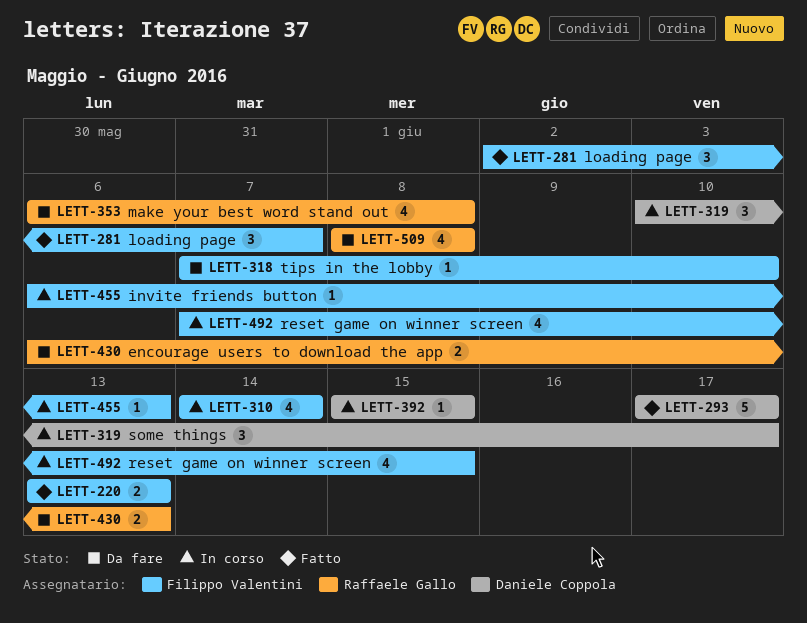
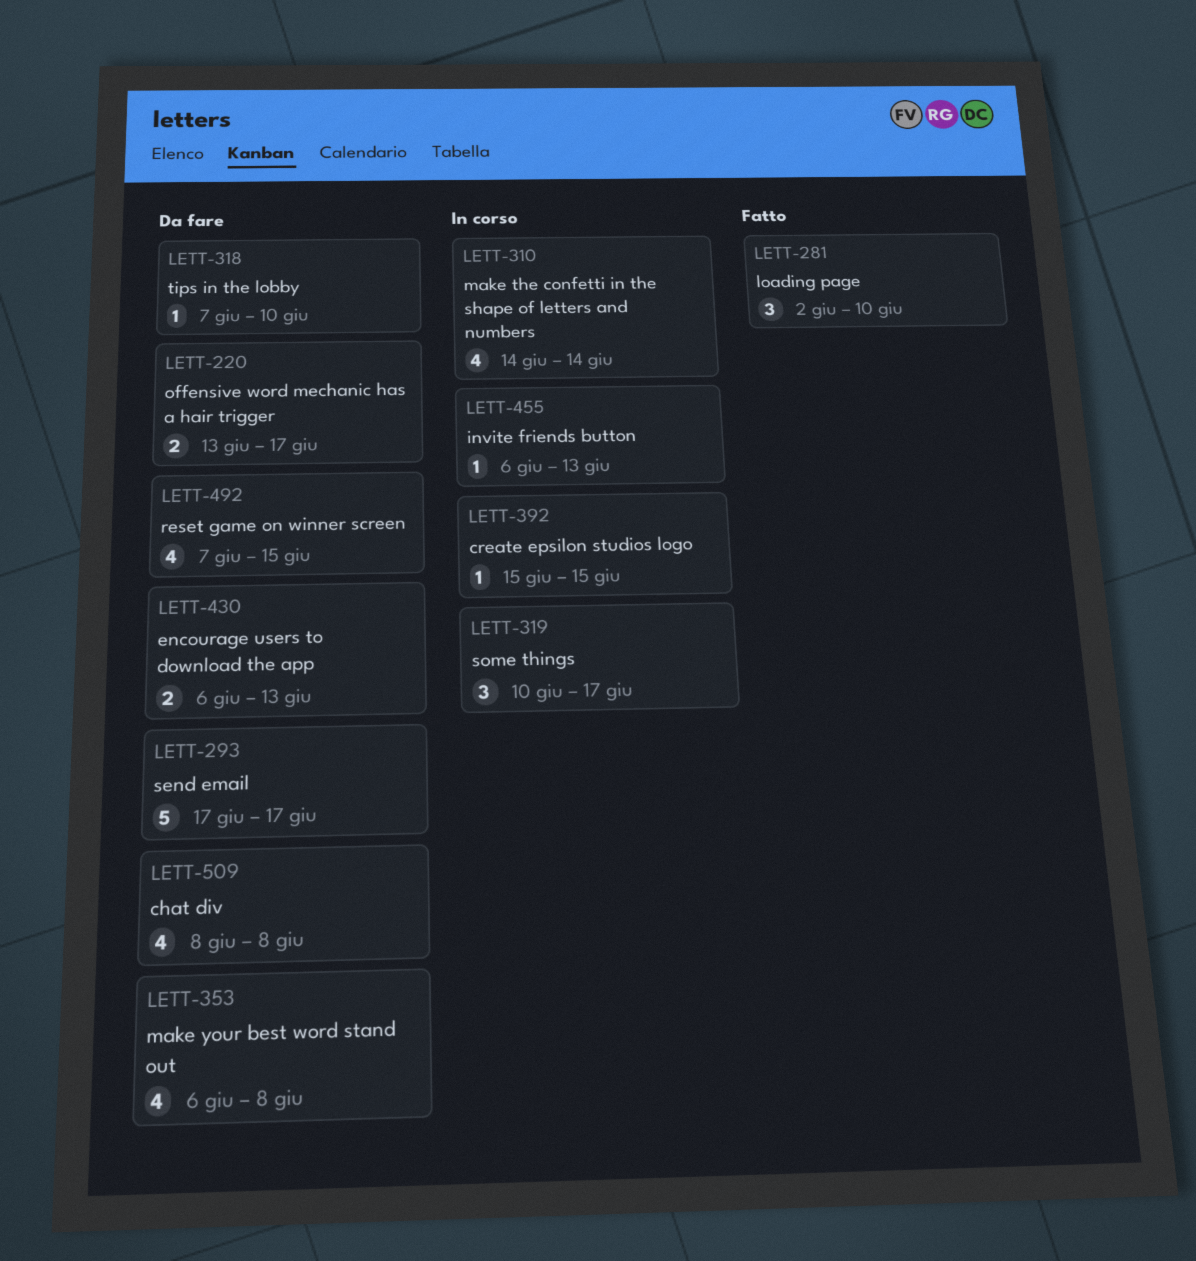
LETT-220, status: Fatto -> Da fare
LETT-220, due: Jun 13 -> Jun 17
LETT-281, due: Jun 7 -> Jun 10
LETT-293, status: Fatto -> Da fare
LETT-492, status: In corso -> Da fare

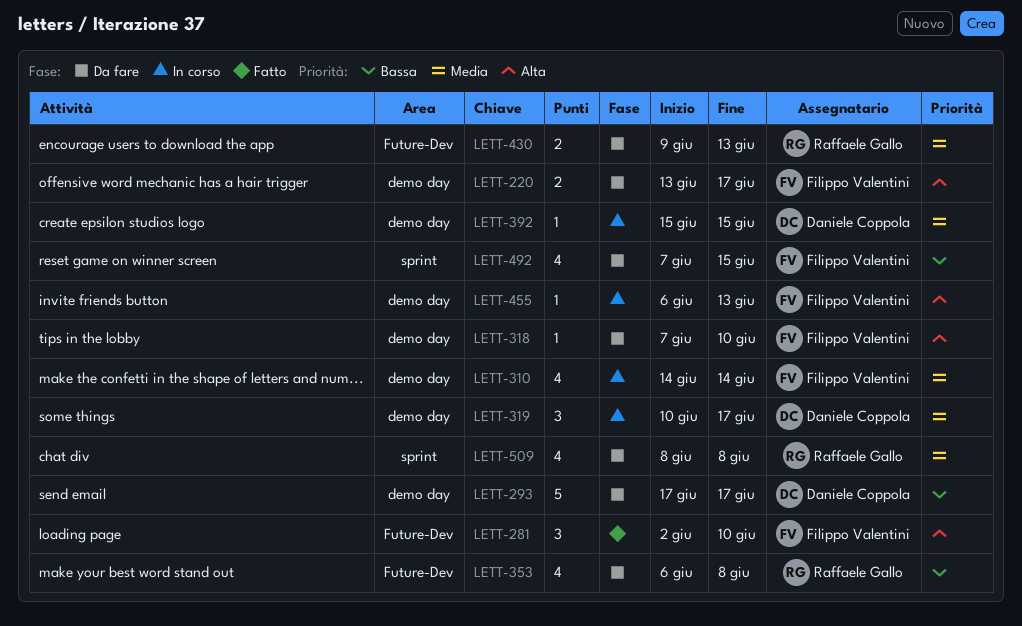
LETT-430, start: Jun 6 -> Jun 9

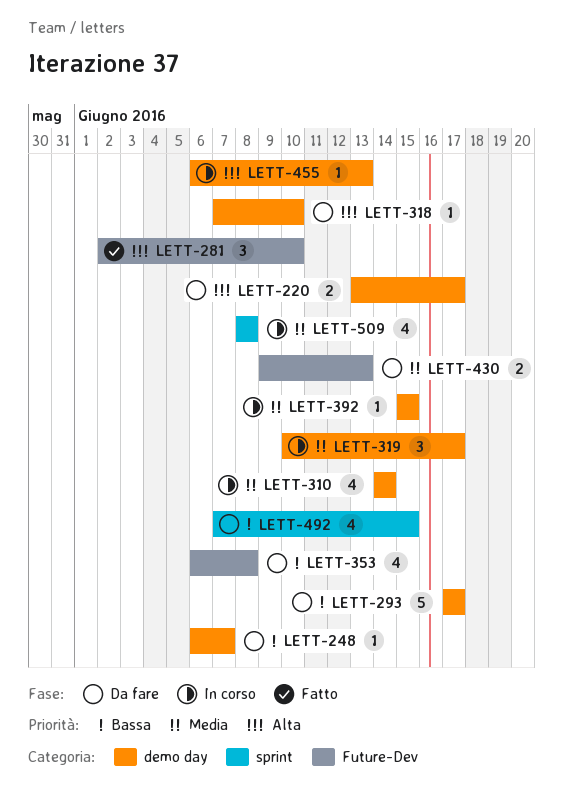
LETT-248: none -> present
LETT-509, status: Da fare -> In corso

